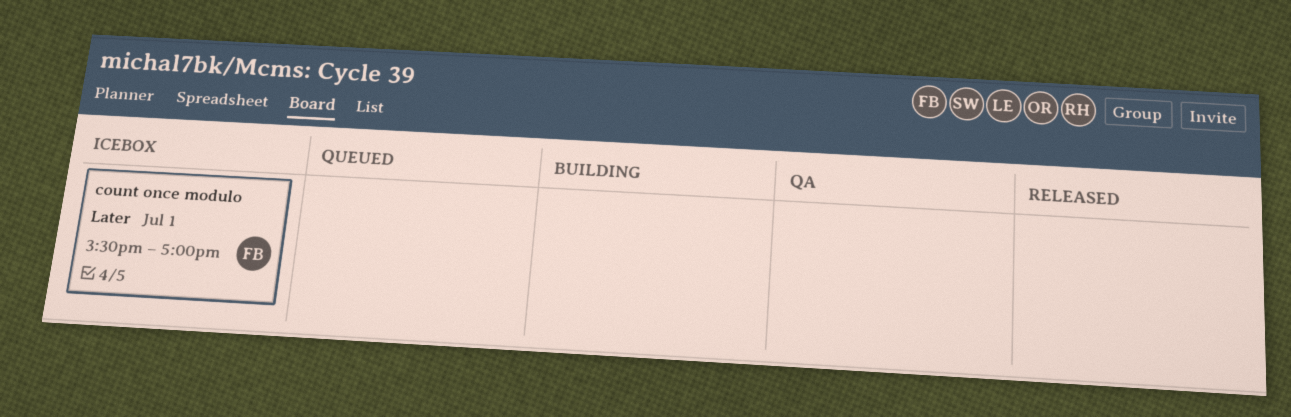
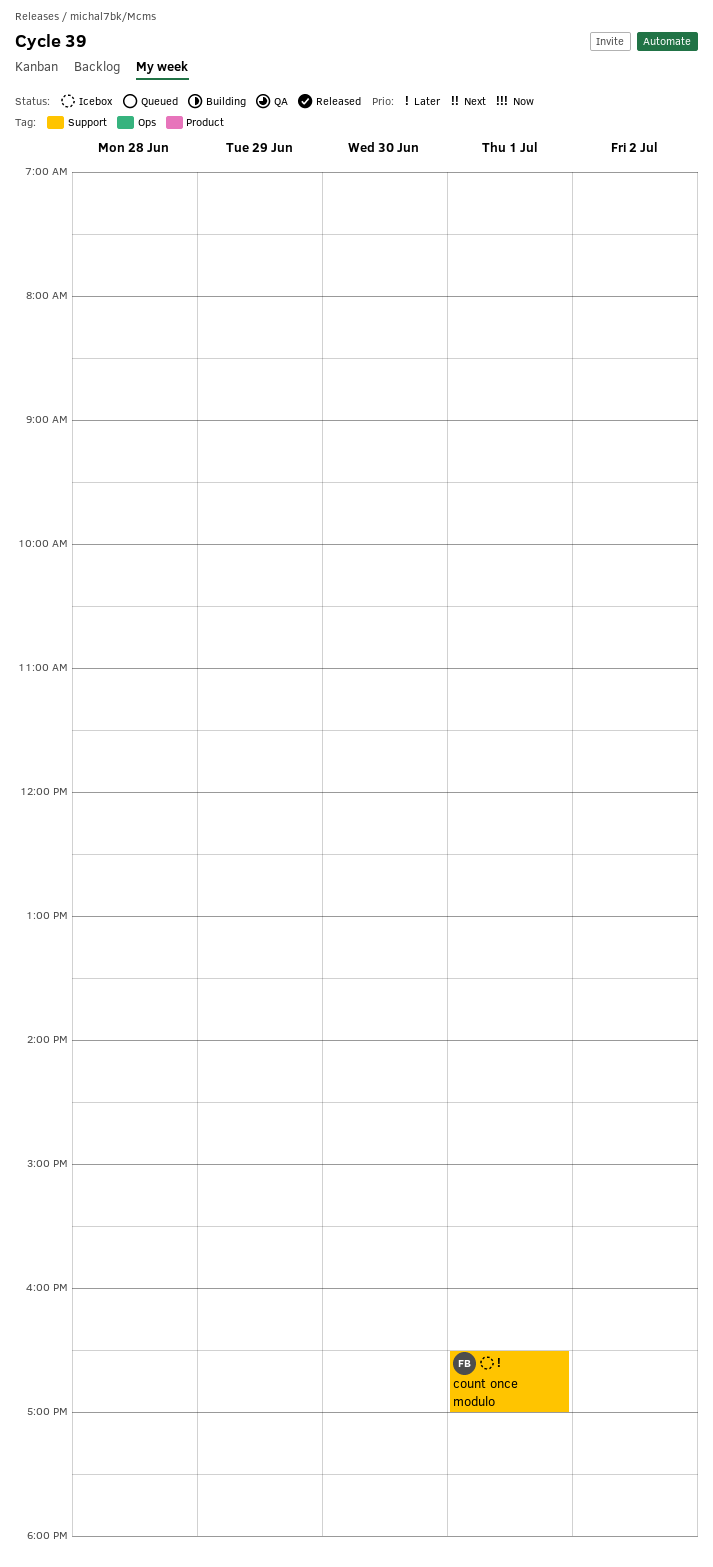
count once modulo, begins: 15:30 -> 16:30

